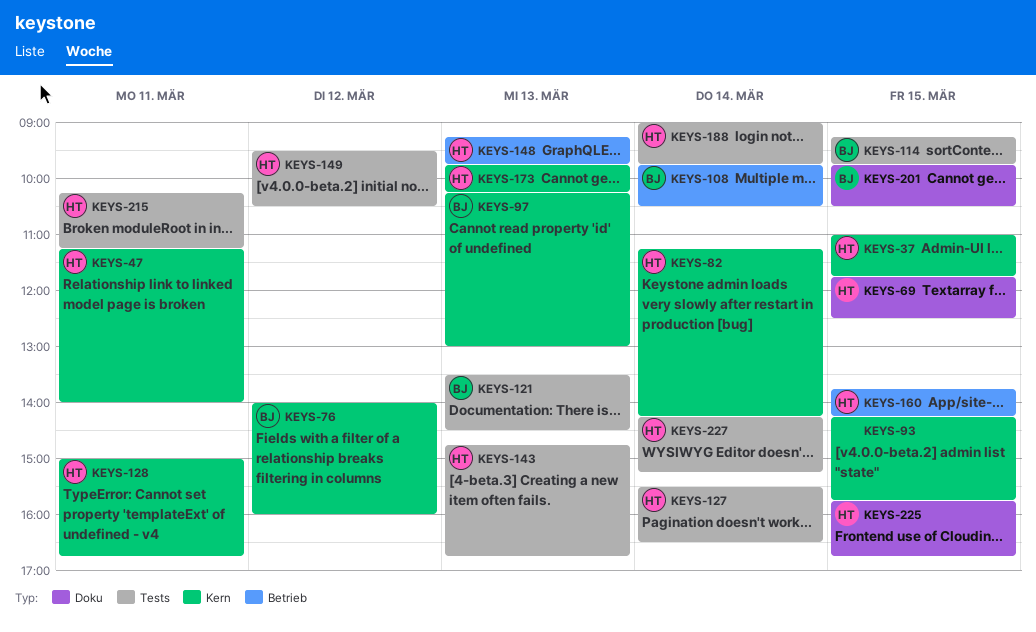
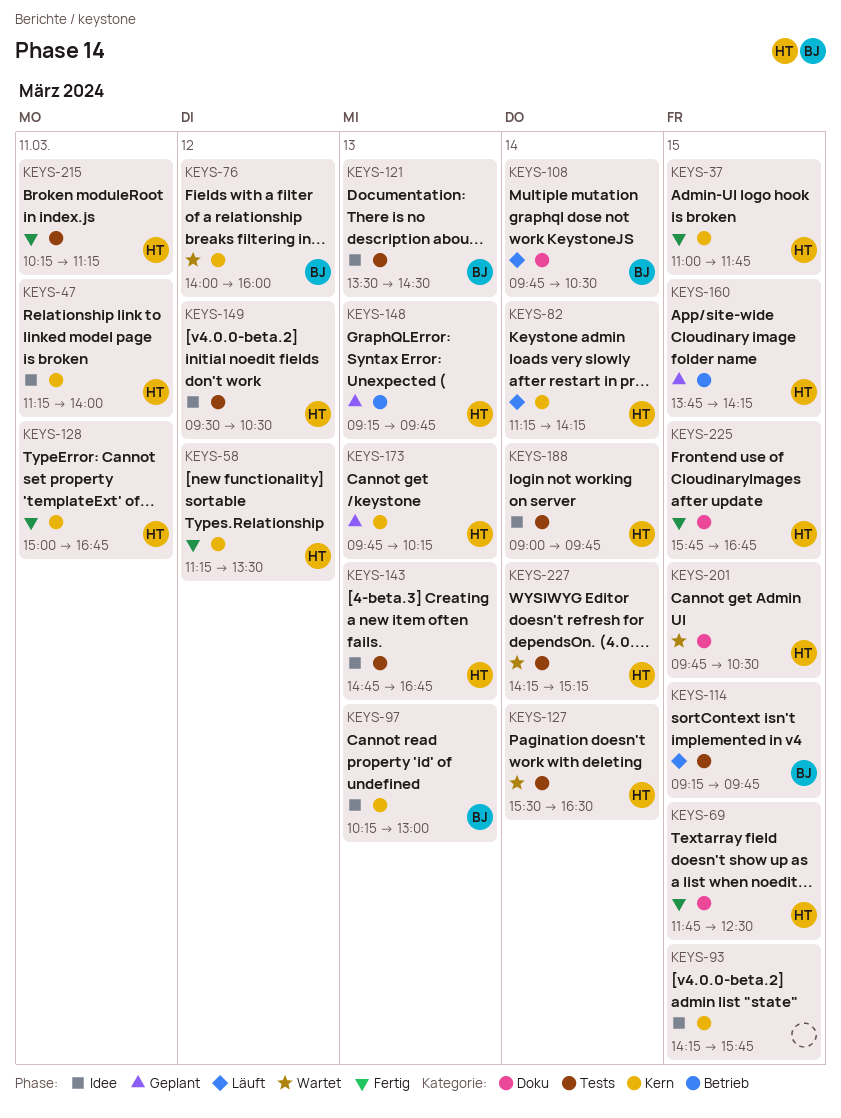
KEYS-58: none -> present
KEYS-108, label: Betrieb -> Doku
KEYS-201, owner: BJ -> HT

